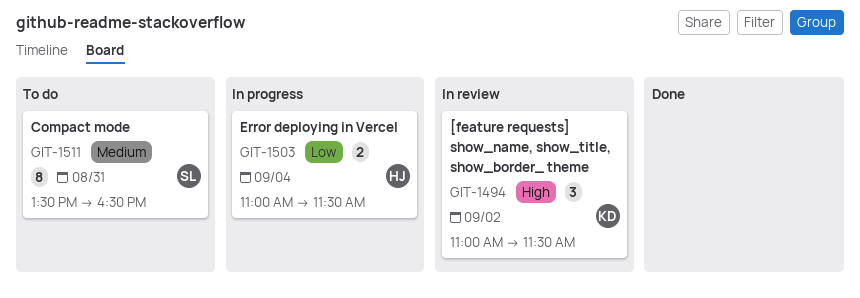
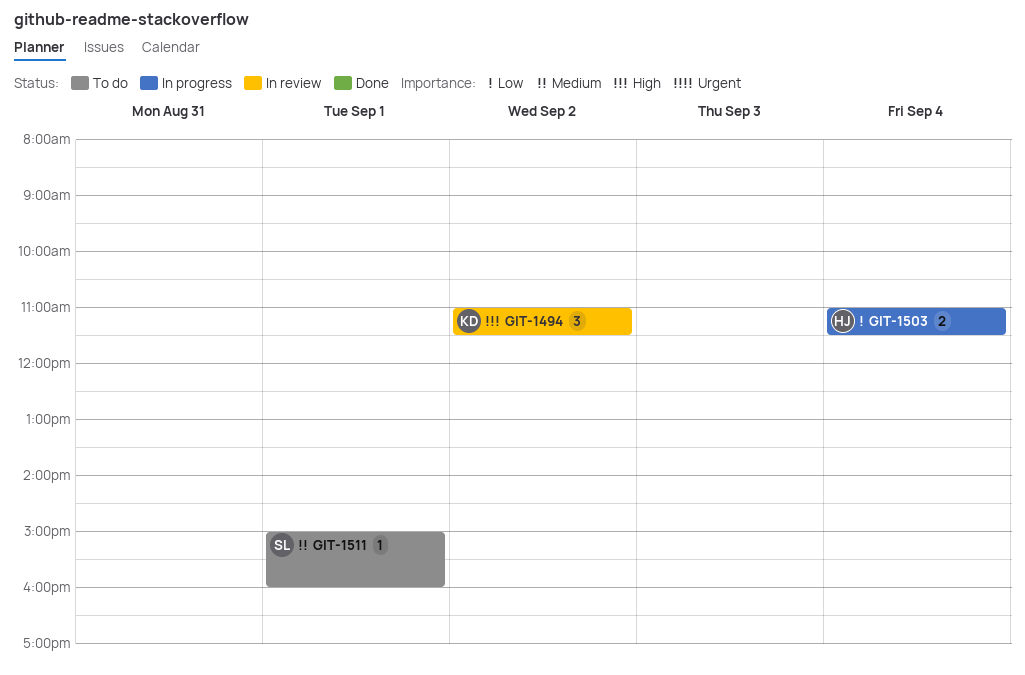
GIT-1511, estimate: 8 -> 1
GIT-1511, day: Aug 31 -> Sep 1
GIT-1511, begins: 13:30 -> 15:00
GIT-1511, ends: 16:30 -> 16:00

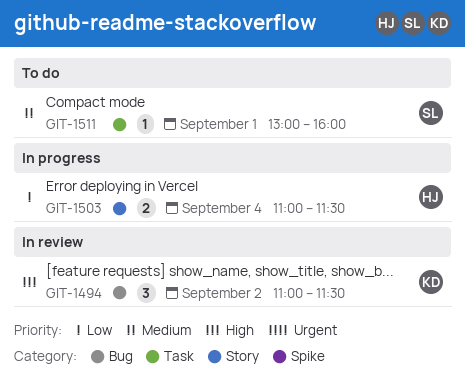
GIT-1511, begins: 15:00 -> 13:00

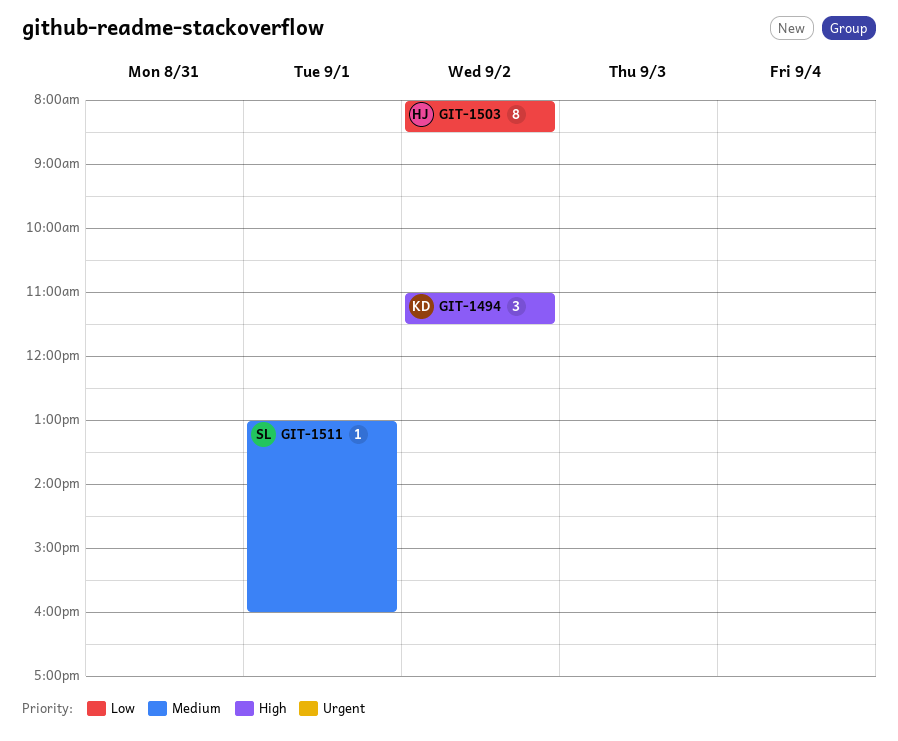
GIT-1503, estimate: 2 -> 8
GIT-1503, day: Sep 4 -> Sep 2
GIT-1503, begins: 11:00 -> 08:00
GIT-1503, ends: 11:30 -> 08:30

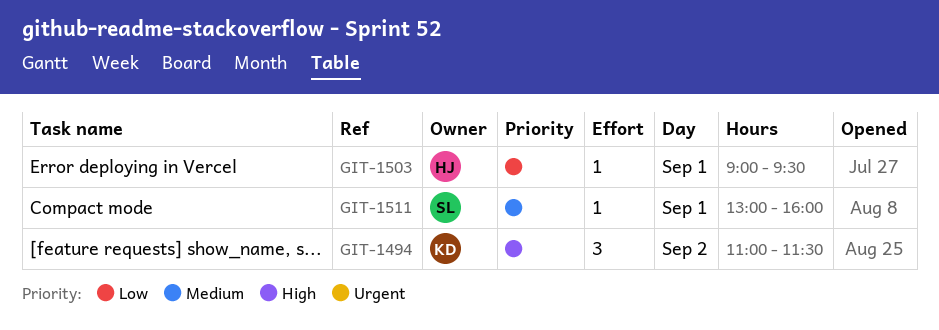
GIT-1503, estimate: 8 -> 1
GIT-1503, day: Sep 2 -> Sep 1
GIT-1503, begins: 08:00 -> 09:00
GIT-1503, ends: 08:30 -> 09:30

